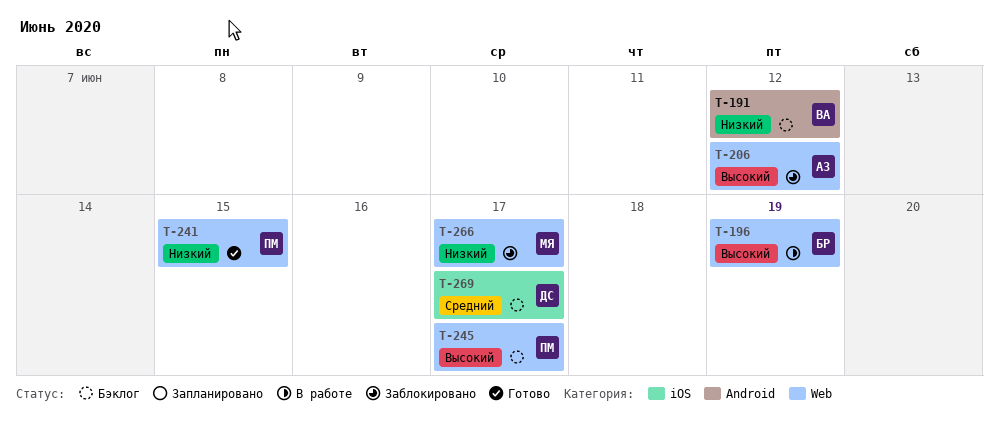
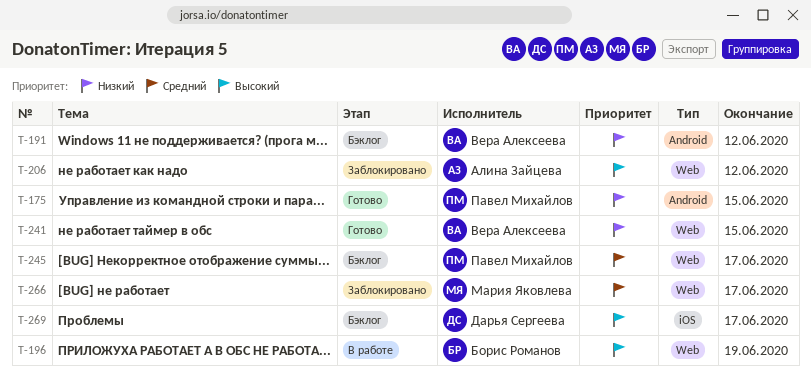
T-175: none -> present
T-241, owner: Павел Михайлов -> Вера Алексеева
T-245, priority: Высокий -> Средний
T-266, priority: Низкий -> Средний
T-269, priority: Средний -> Высокий

